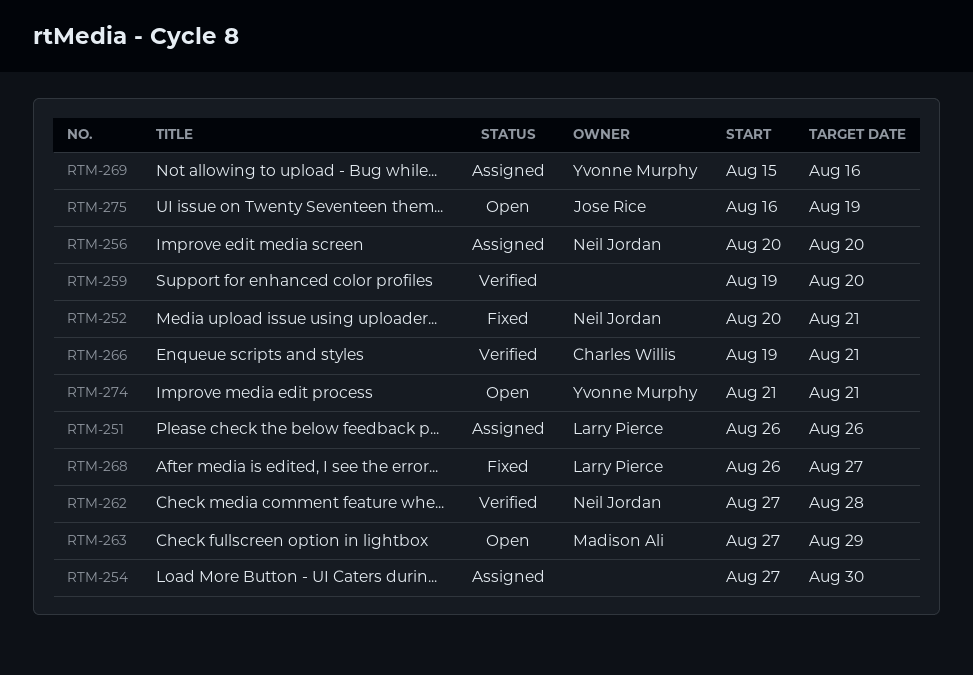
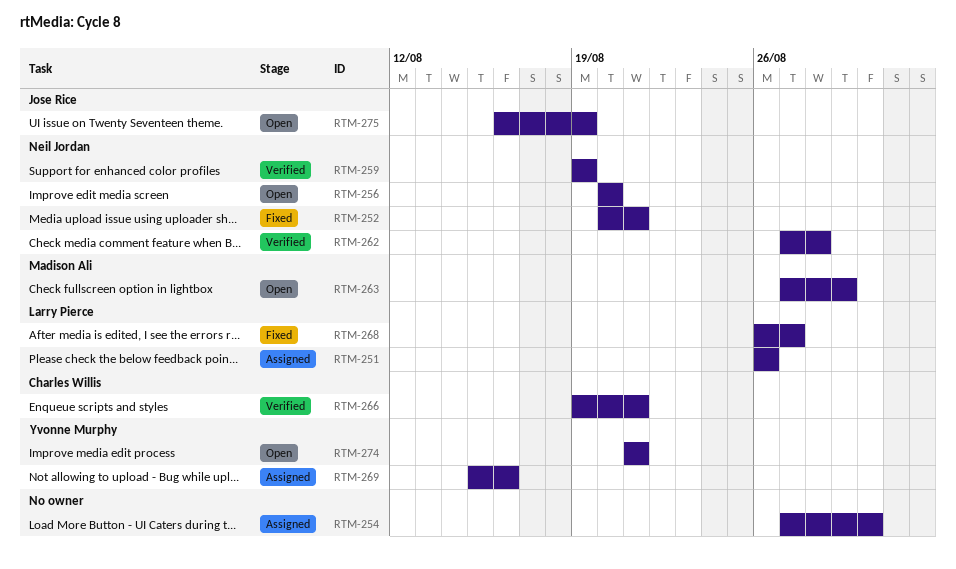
RTM-256, status: Assigned -> Open
RTM-259, owner: none -> Neil Jordan
RTM-259, due: Aug 20 -> Aug 19

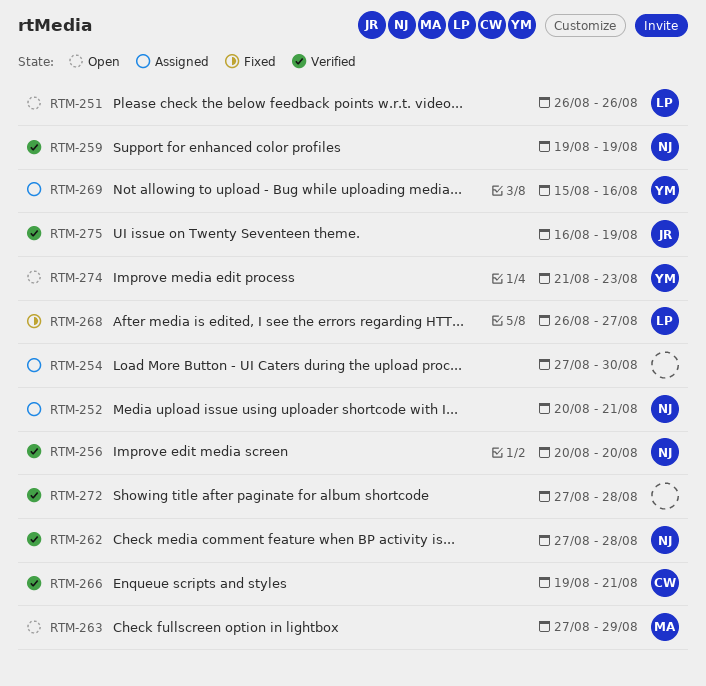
RTM-251, status: Assigned -> Open
RTM-252, status: Fixed -> Assigned
RTM-256, status: Open -> Verified
RTM-272: none -> present
RTM-274, due: Aug 21 -> Aug 23
RTM-275, status: Open -> Verified

